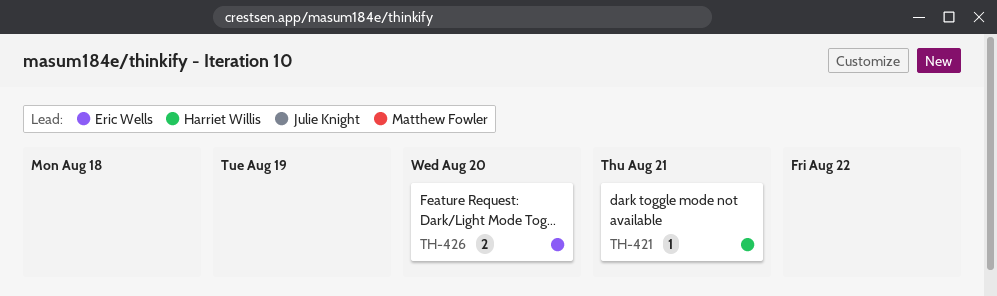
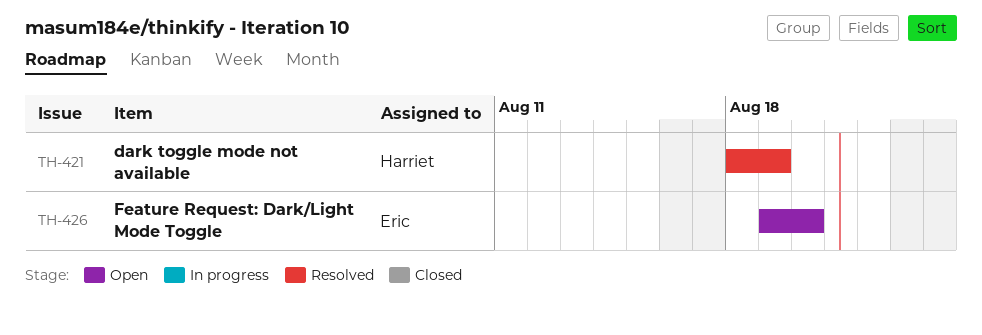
TH-421, due: Aug 21 -> Aug 19

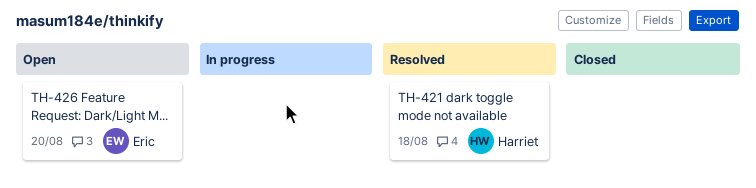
TH-421, due: Aug 19 -> Aug 18

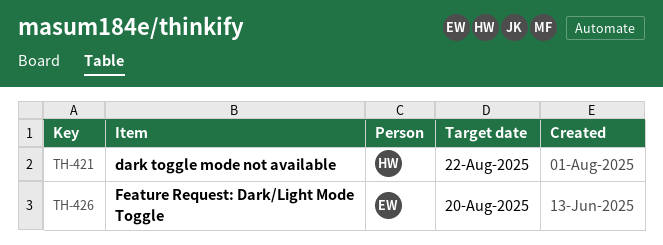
TH-421, due: Aug 18 -> Aug 22

